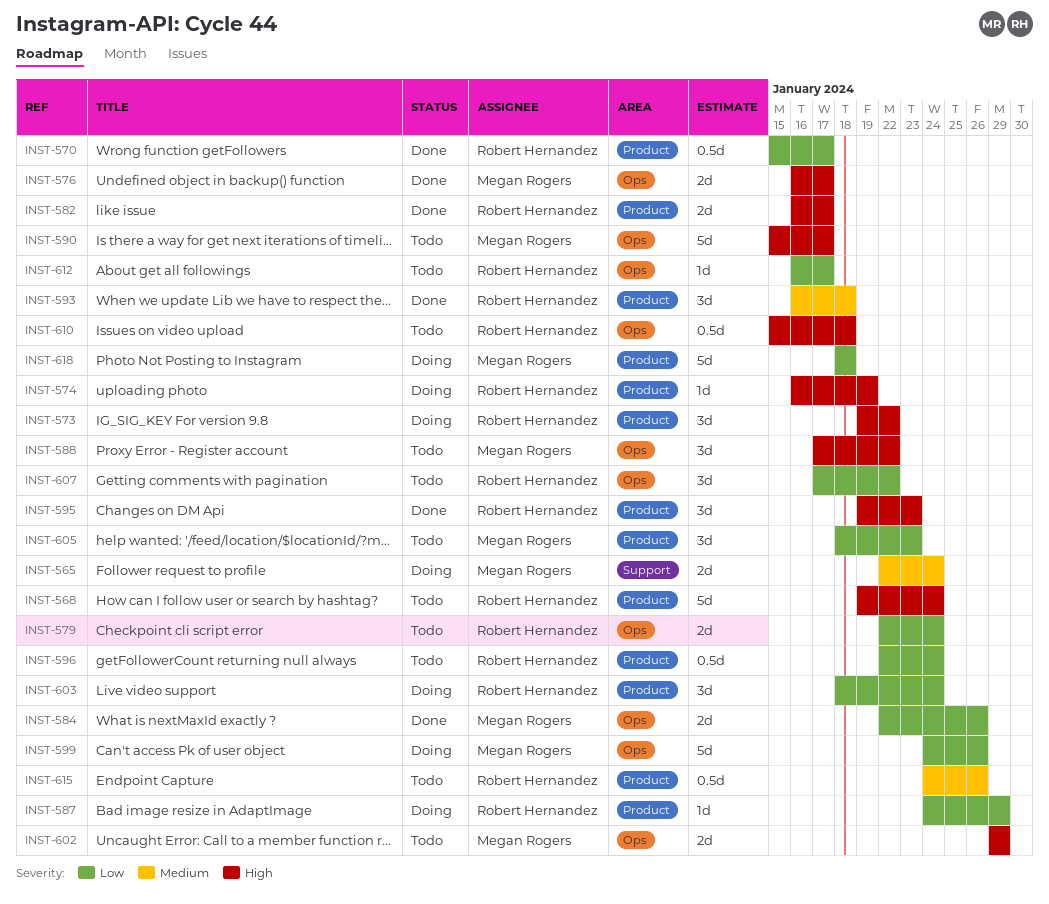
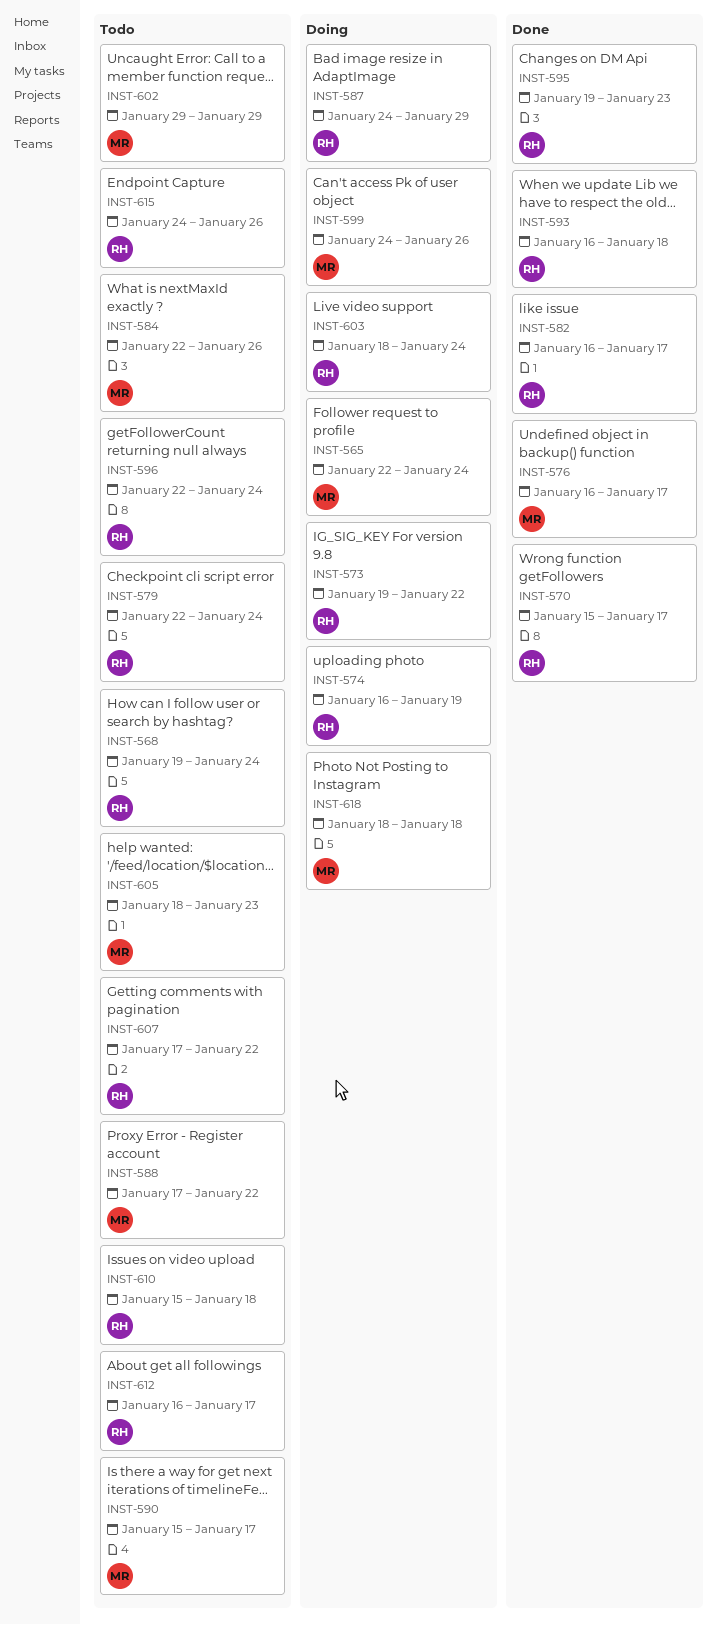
INST-584, status: Done -> Todo

